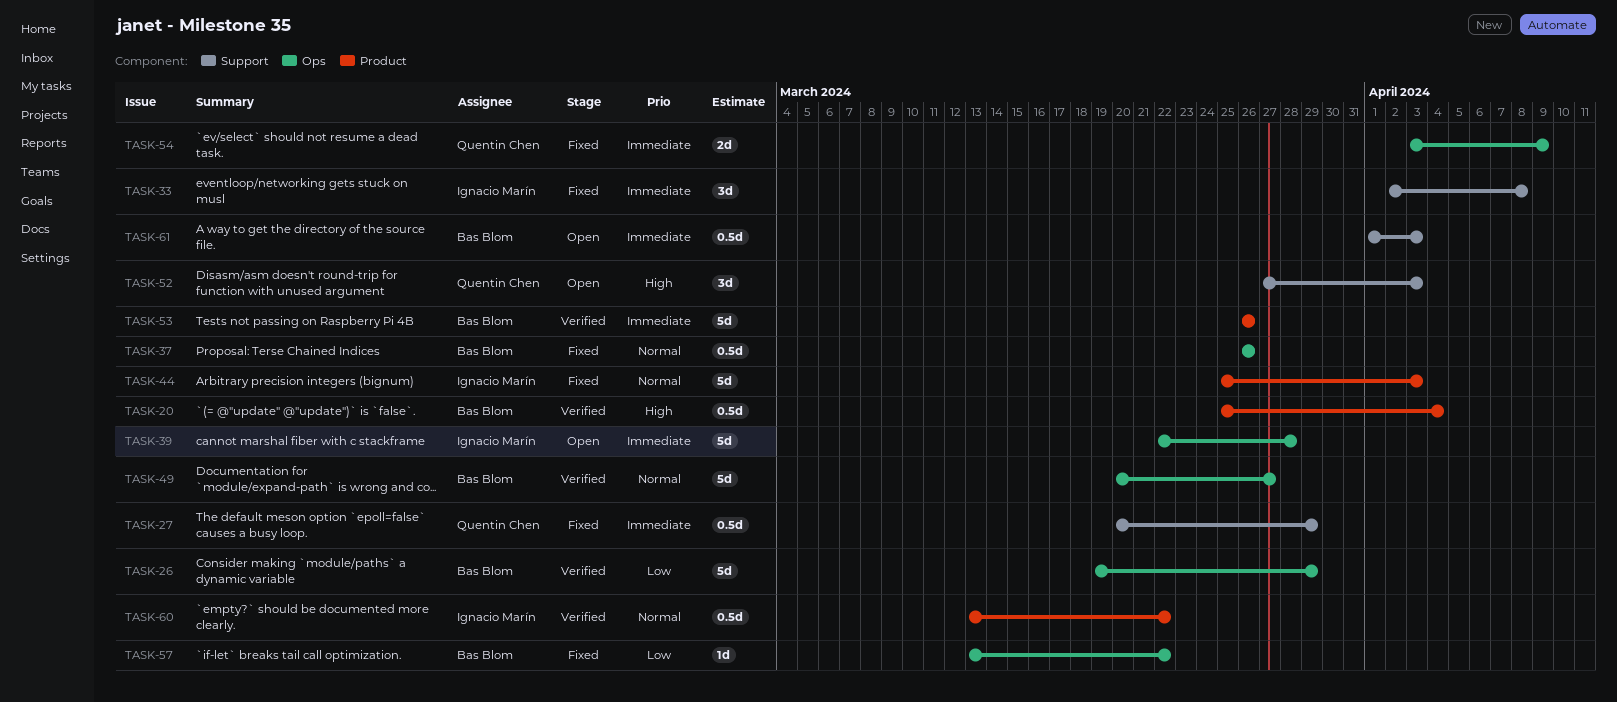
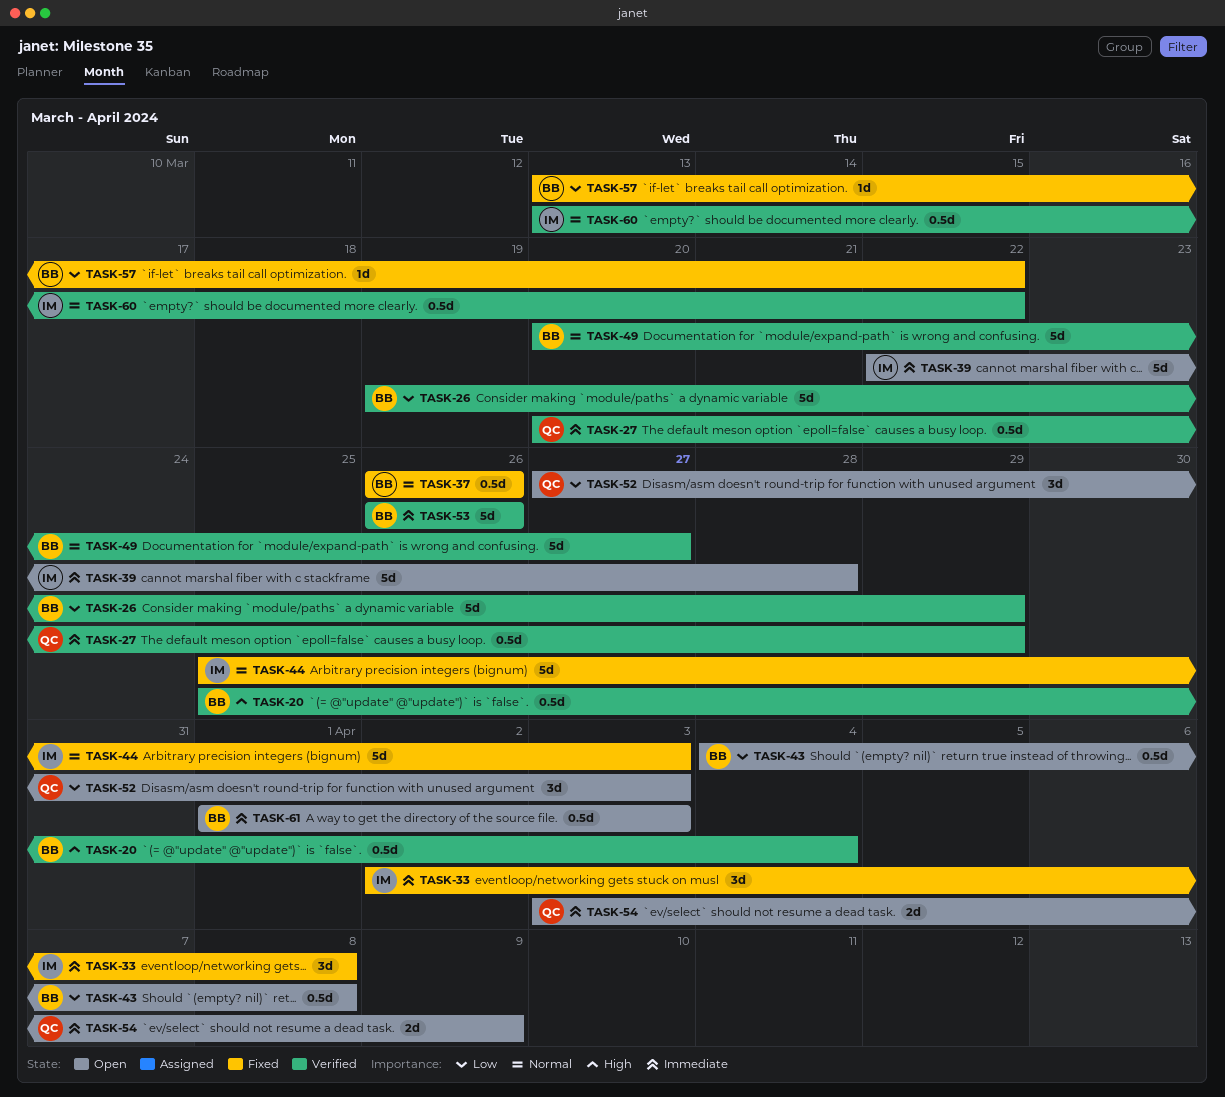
TASK-27, status: Fixed -> Verified
TASK-43: none -> present
TASK-52, priority: High -> Low
TASK-54, status: Fixed -> Open

